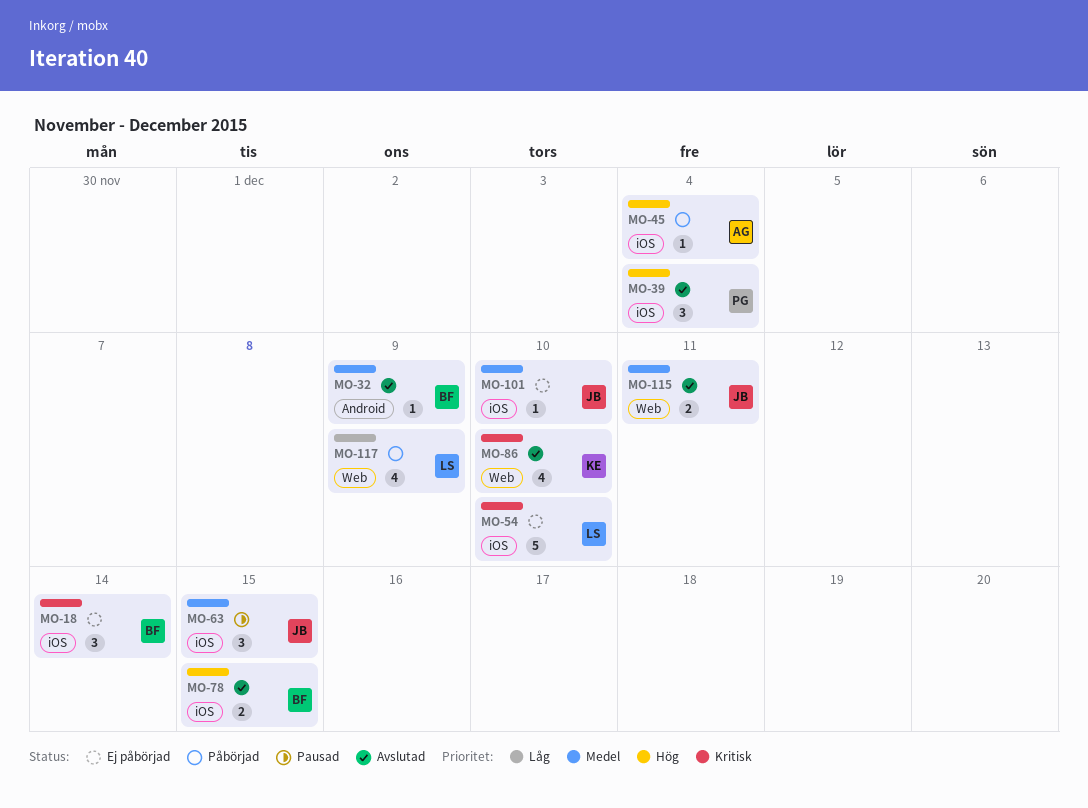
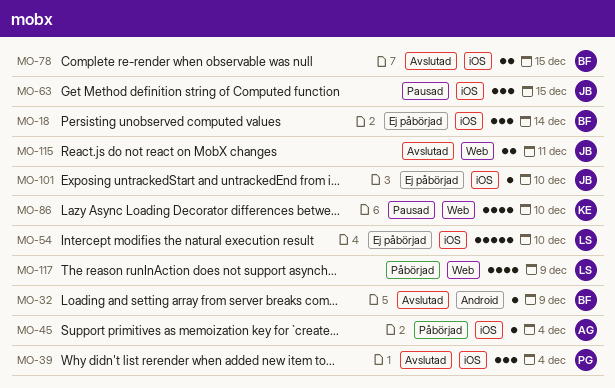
MO-86, status: Avslutad -> Pausad

